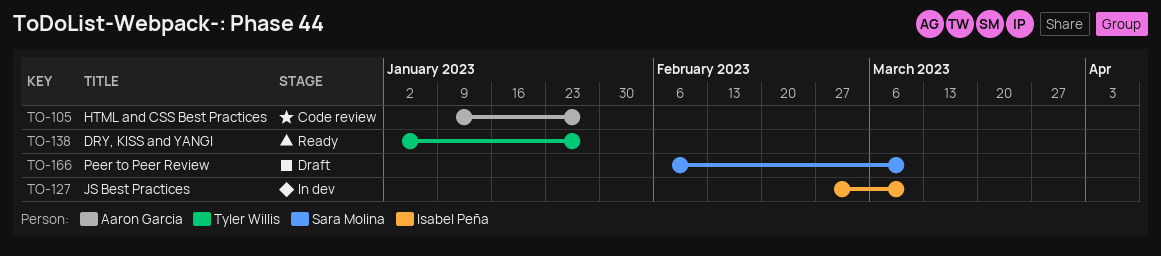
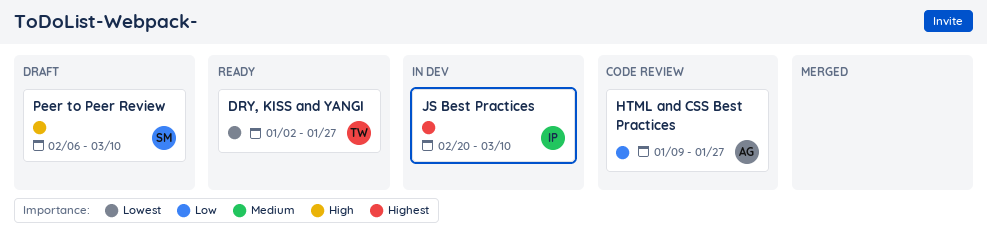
JS Best Practices, start: Feb 27 -> Feb 20

